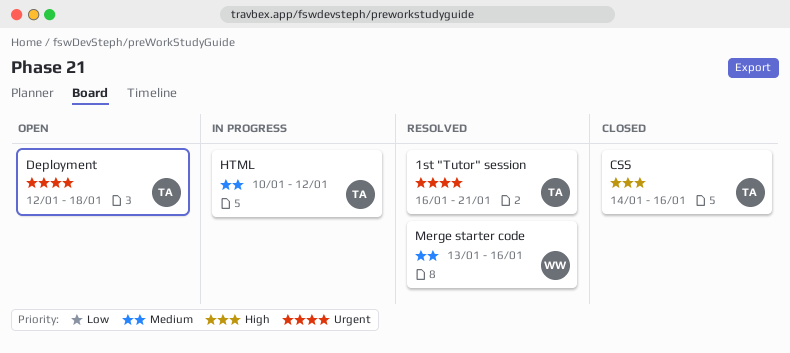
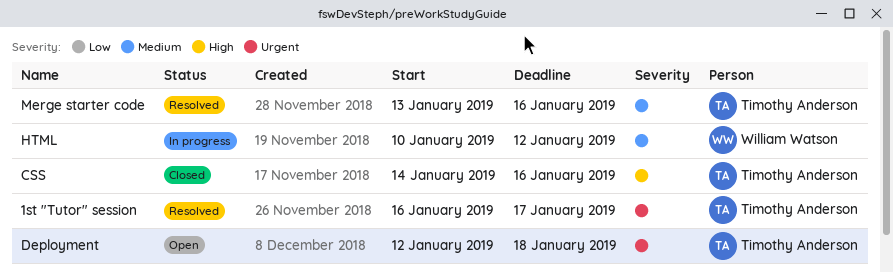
1st "Tutor" session, due: Jan 21 -> Jan 17
HTML, owner: Timothy Anderson -> William Watson
Merge starter code, owner: William Watson -> Timothy Anderson

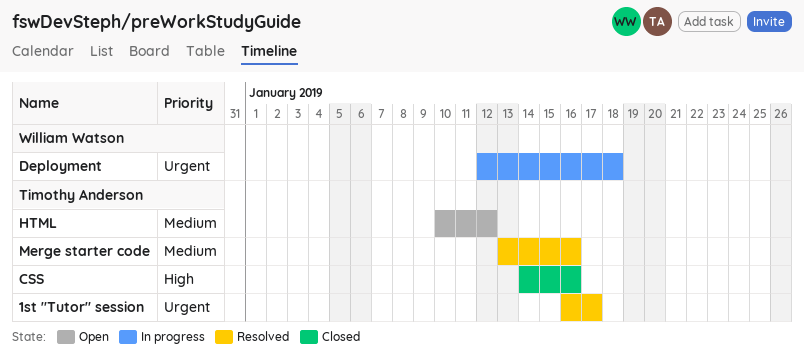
Deployment, status: Open -> In progress
Deployment, owner: Timothy Anderson -> William Watson
HTML, status: In progress -> Open
HTML, owner: William Watson -> Timothy Anderson

